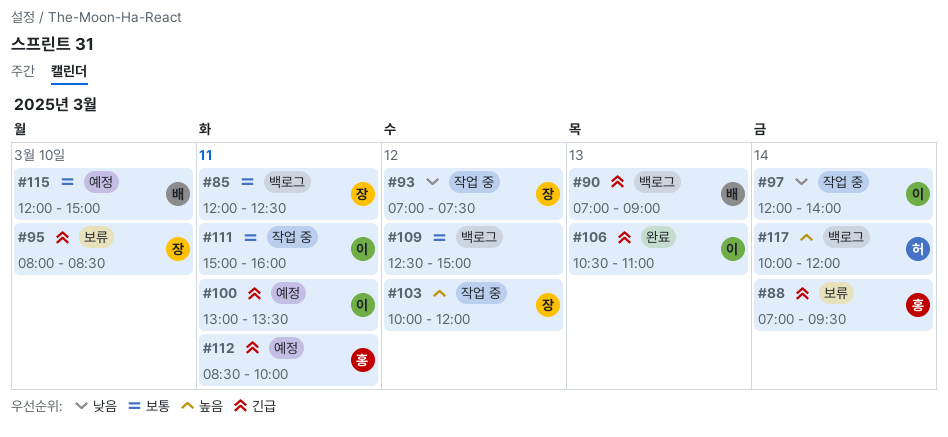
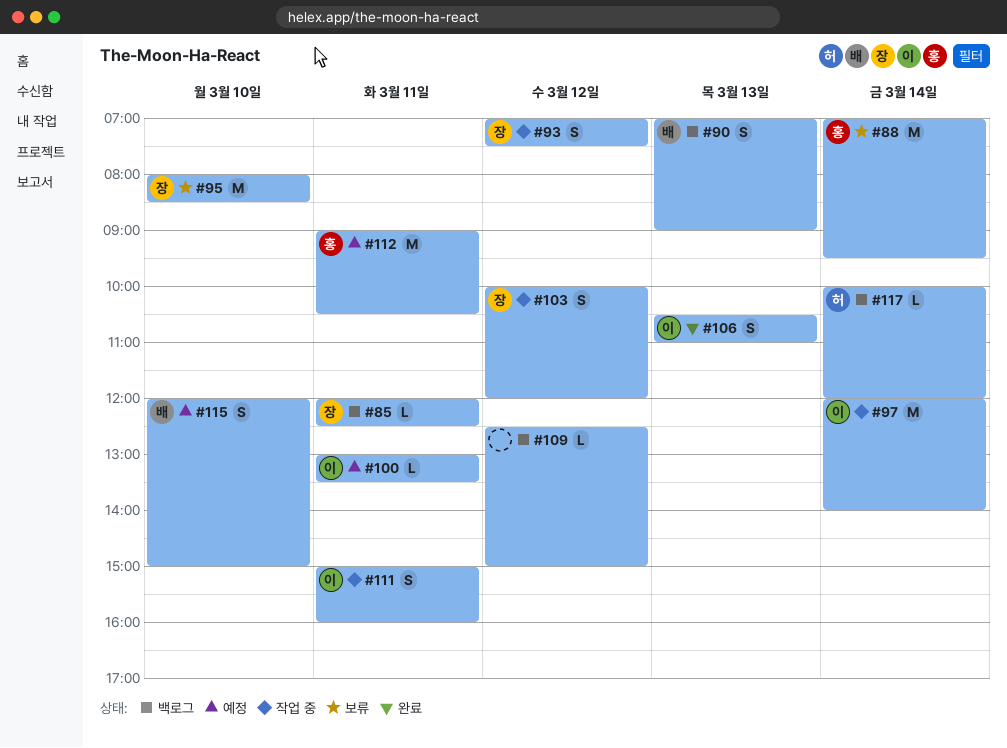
#112, begins: 08:30 -> 09:00
#112, ends: 10:00 -> 10:30

